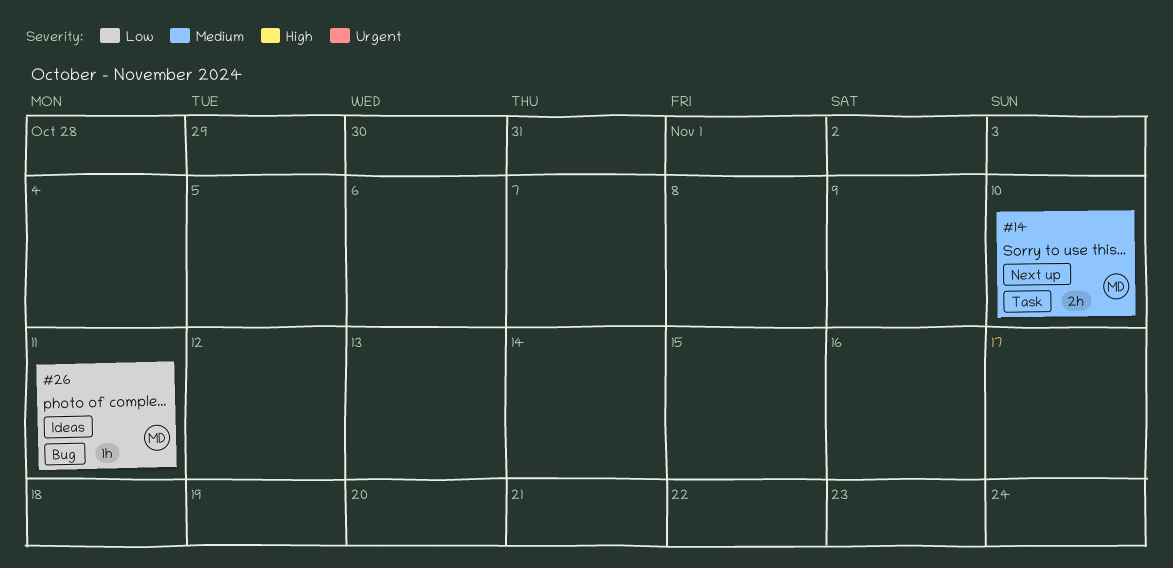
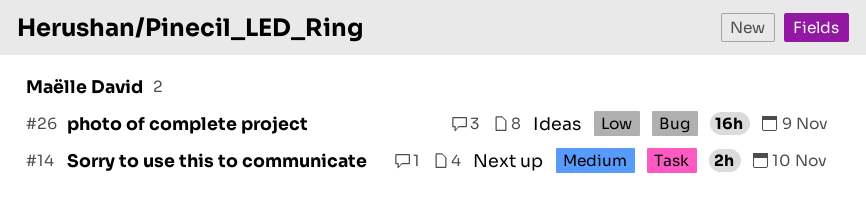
#26, estimate: 1h -> 16h
#26, due: Nov 11 -> Nov 9

